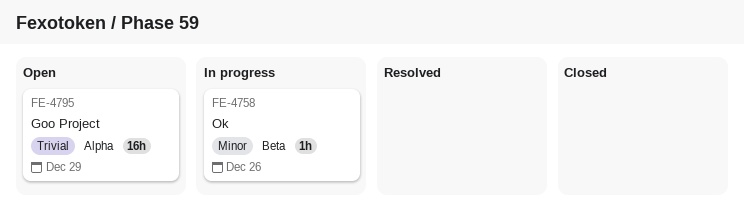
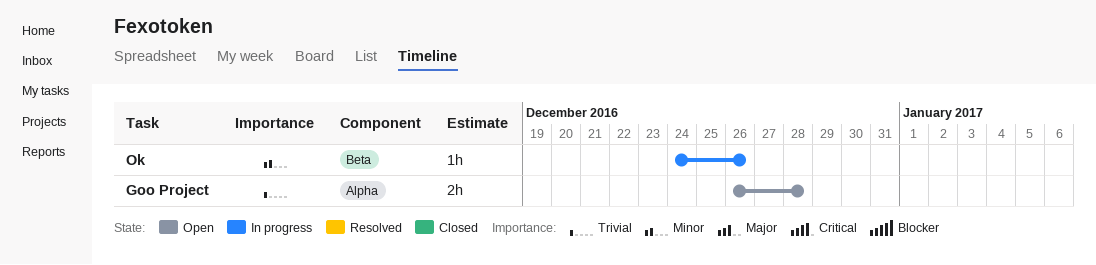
Goo Project, estimate: 16h -> 2h
Goo Project, due: Dec 29 -> Dec 28

